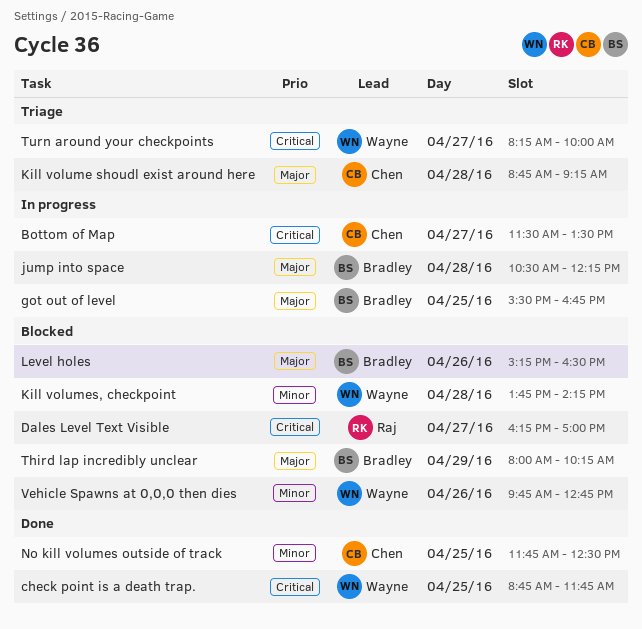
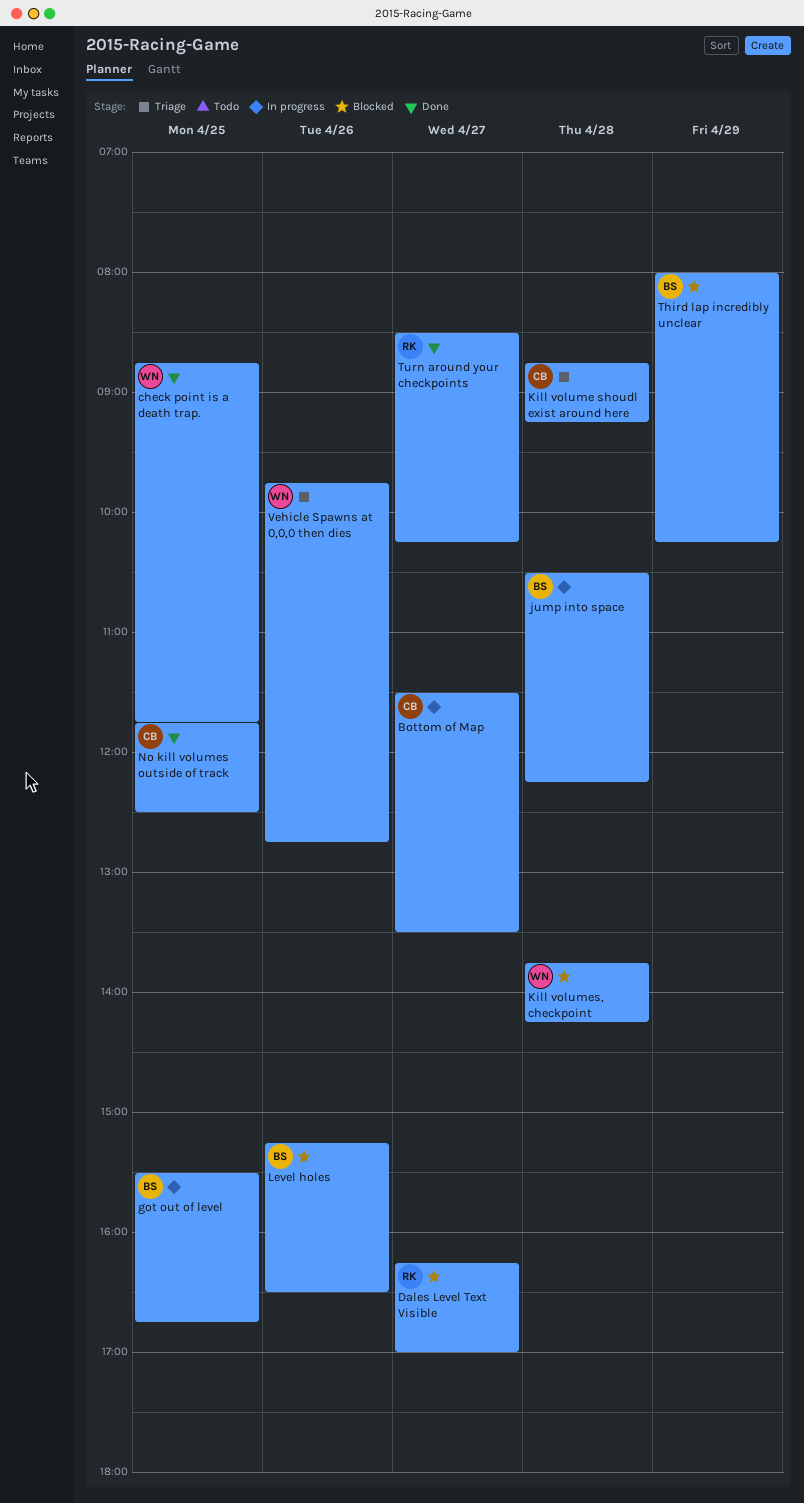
Turn around your checkpoints, status: Triage -> Done
Turn around your checkpoints, owner: Wayne -> Raj
Turn around your checkpoints, begins: 08:15 -> 08:30
Turn around your checkpoints, ends: 10:00 -> 10:15
Vehicle Spawns at 0,0,0 then dies, status: Blocked -> Triage

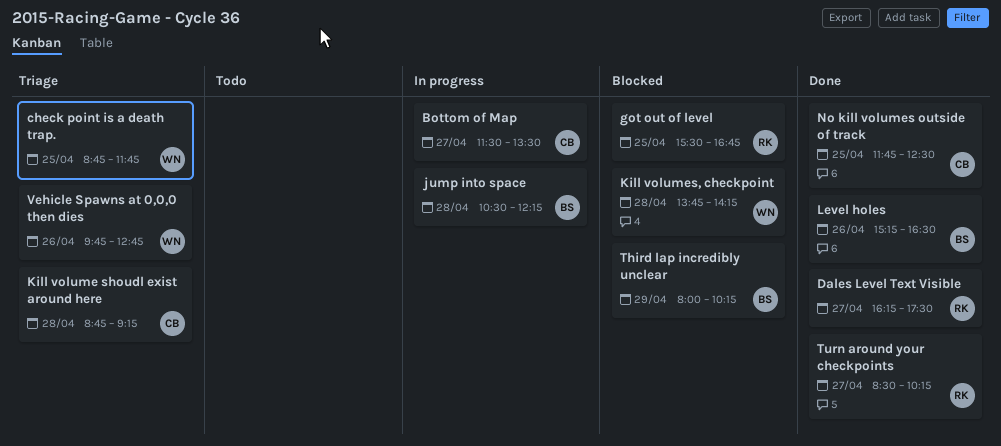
check point is a death trap., status: Done -> Triage
Dales Level Text Visible, status: Blocked -> Done
Dales Level Text Visible, ends: 17:00 -> 17:30
got out of level, status: In progress -> Blocked
got out of level, owner: BS -> RK
Level holes, status: Blocked -> Done

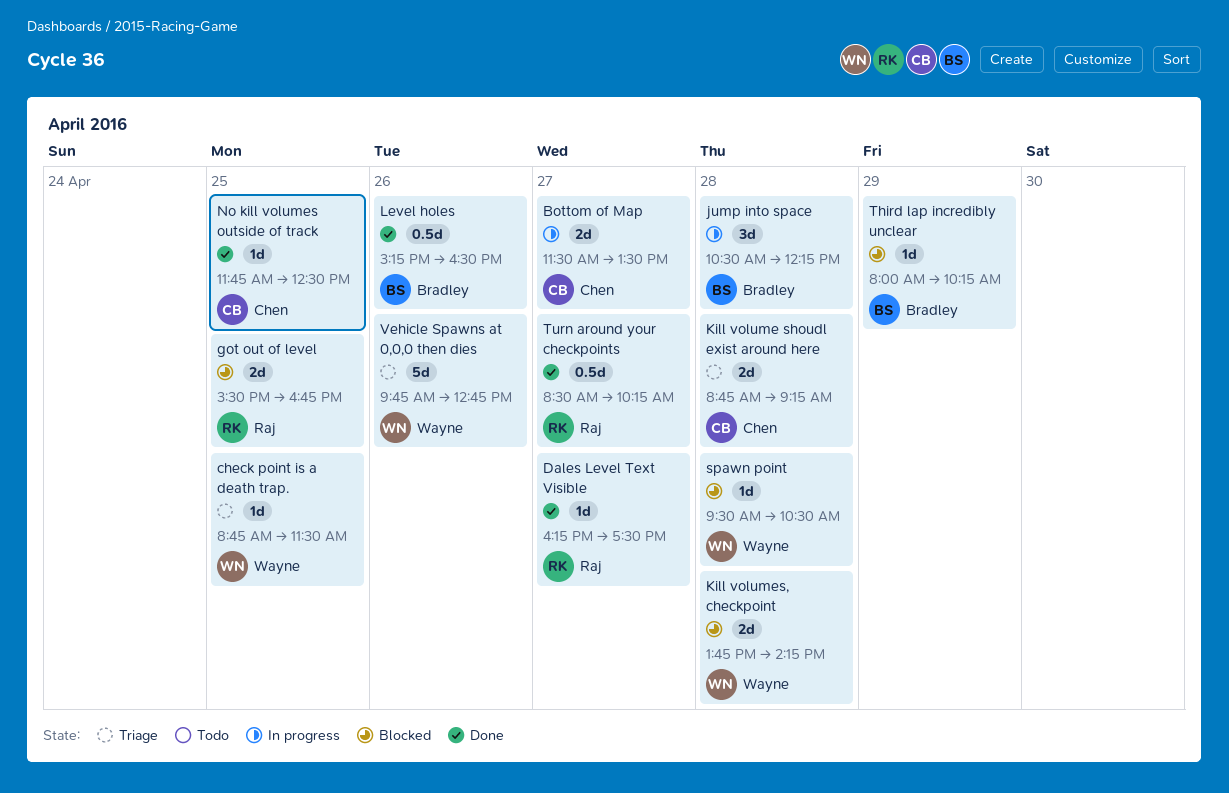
check point is a death trap., ends: 11:45 -> 11:30
spawn point: none -> present

